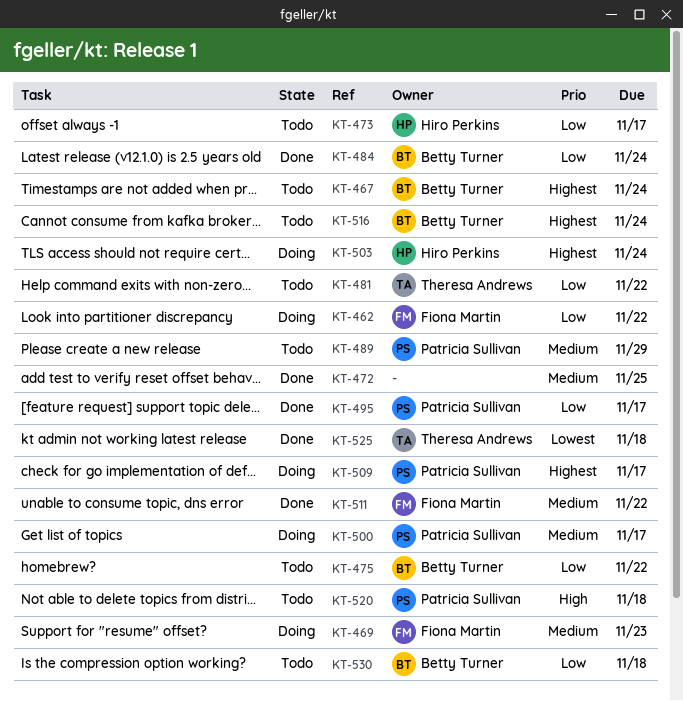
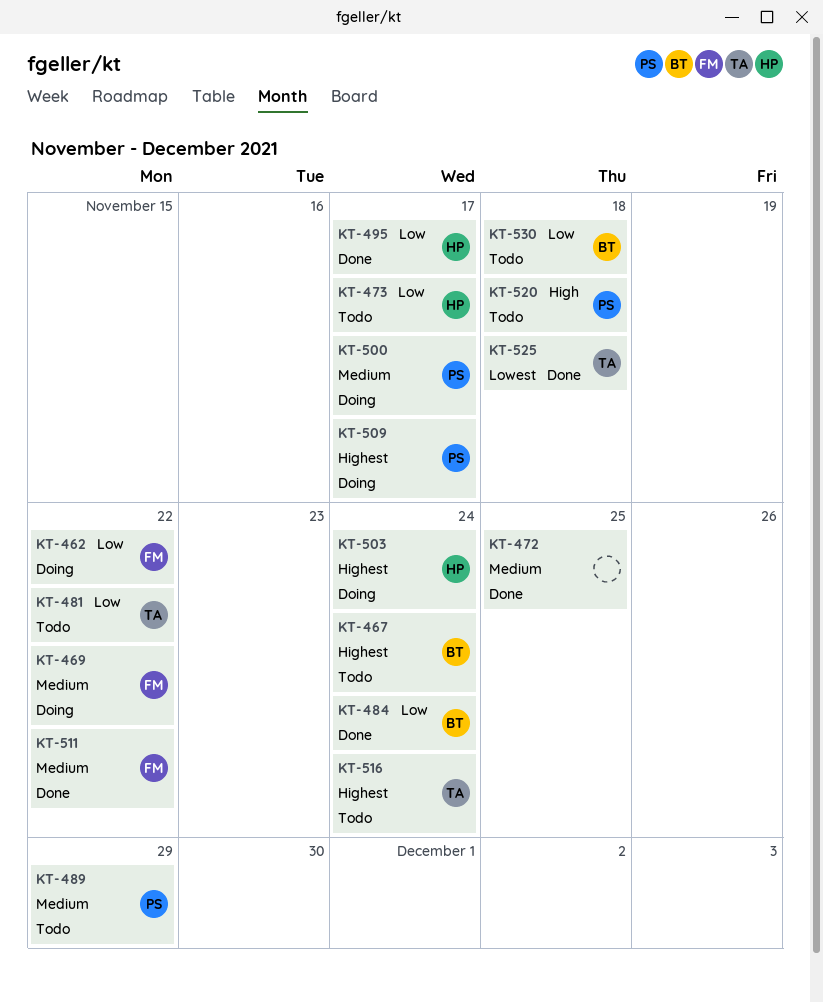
KT-469, due: Nov 23 -> Nov 22
KT-475: present -> none
KT-495, owner: Patricia Sullivan -> Hiro Perkins
KT-516, owner: Betty Turner -> Theresa Andrews

